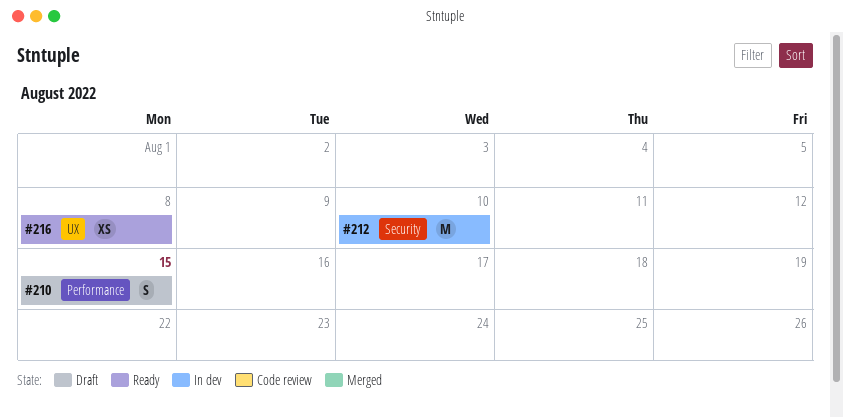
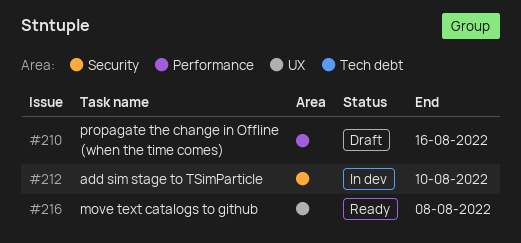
#210, due: Aug 15 -> Aug 16

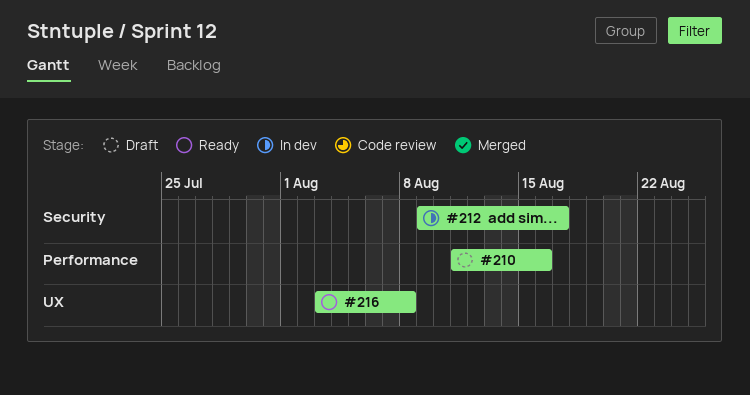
#212, due: Aug 10 -> Aug 17

